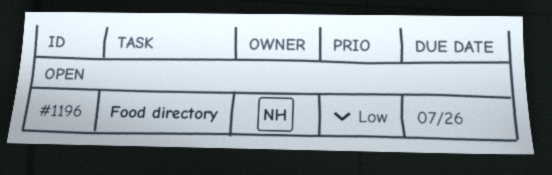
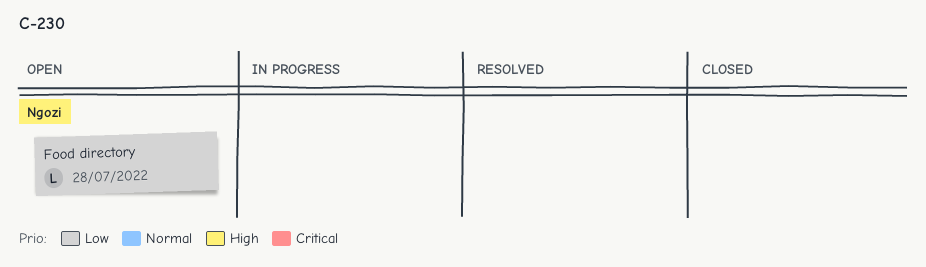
Food directory, due: Jul 26 -> Jul 28

